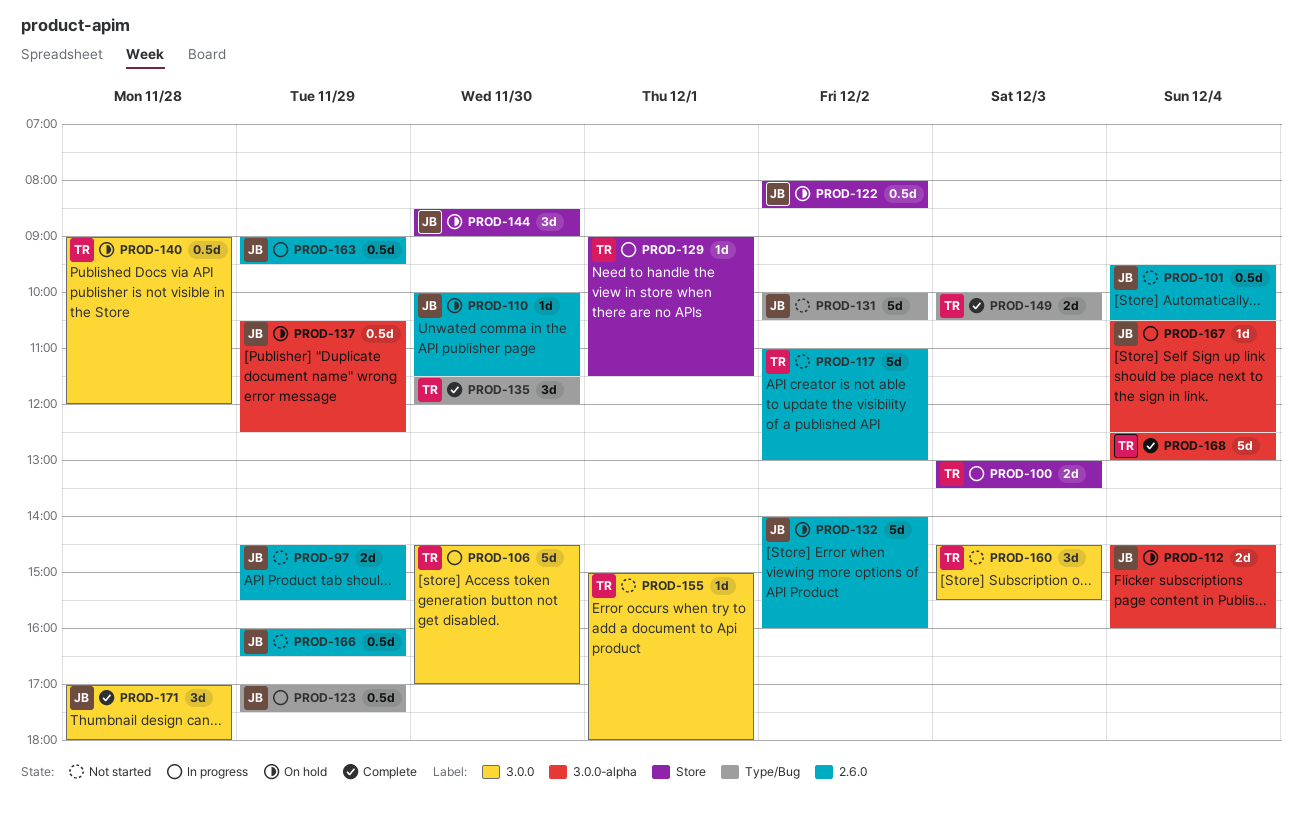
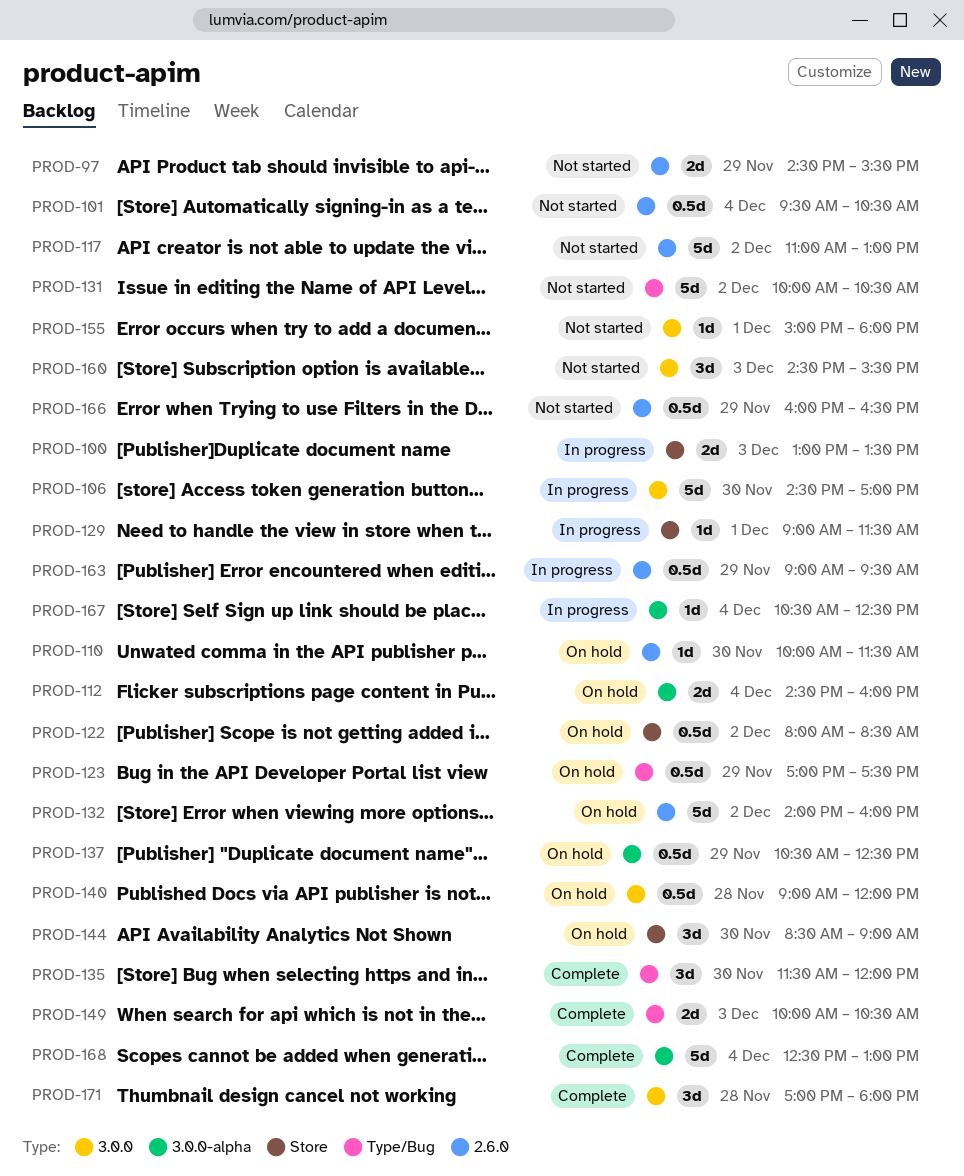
PROD-123, status: In progress -> On hold

